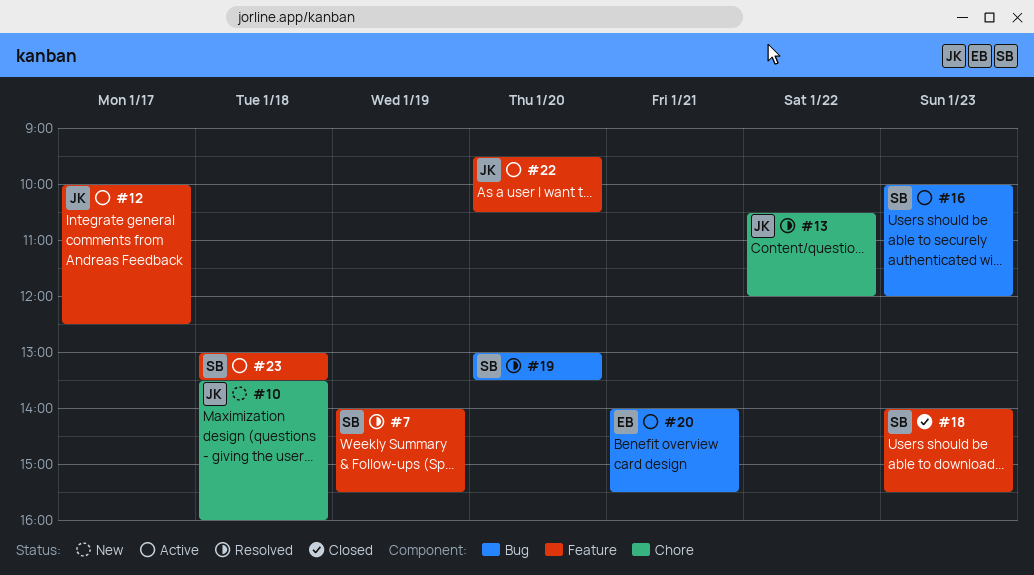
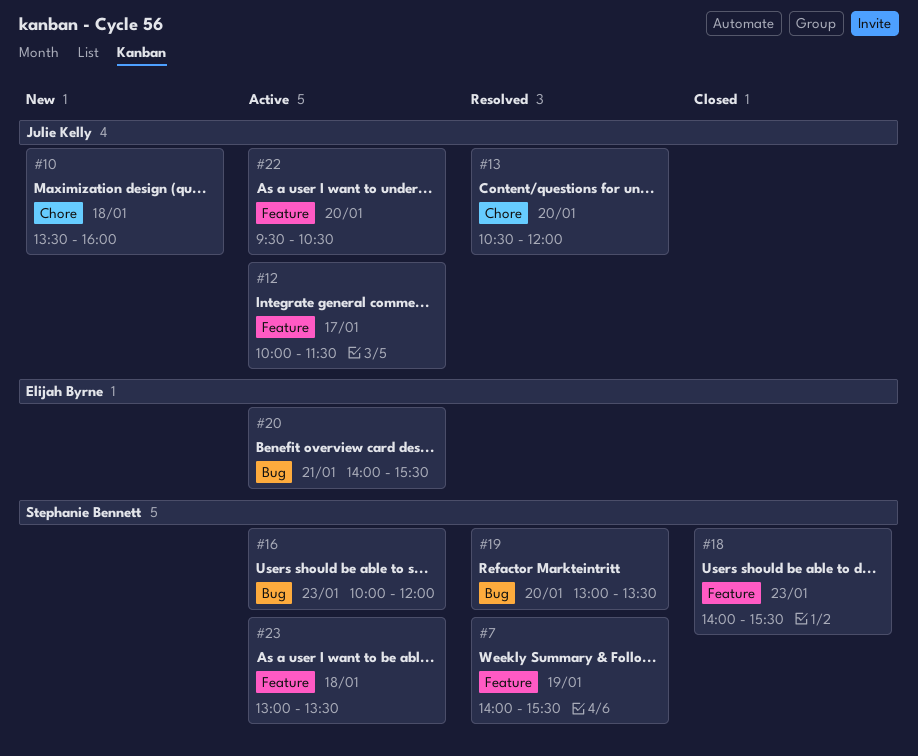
#12, ends: 12:30 -> 11:30
#13, day: Jan 22 -> Jan 20

